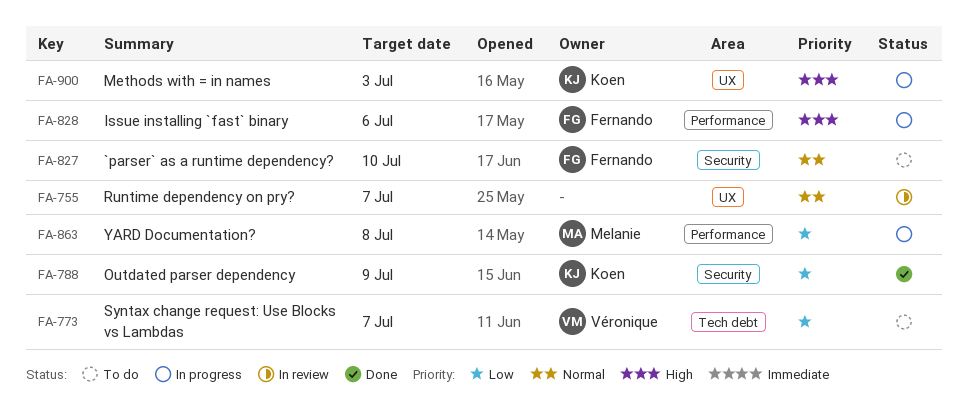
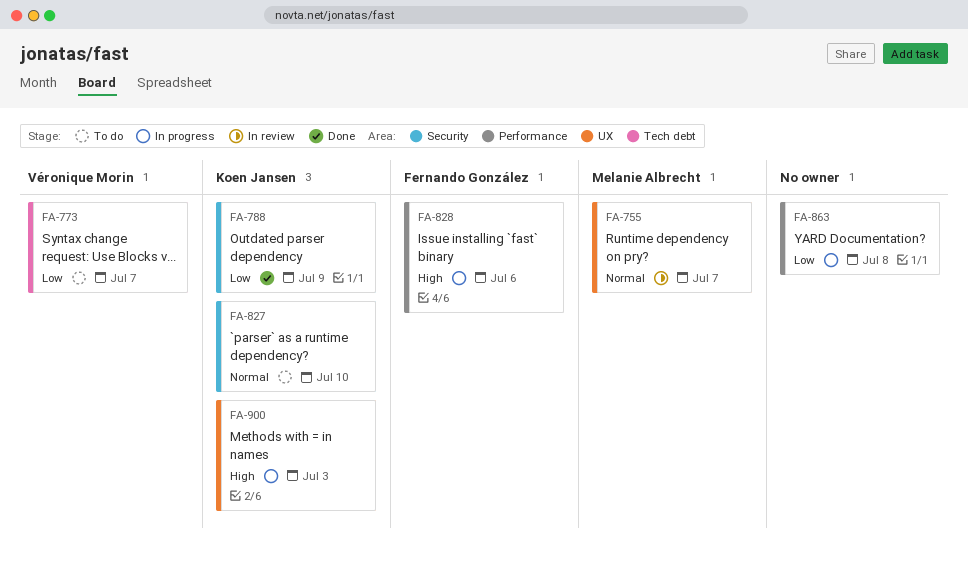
FA-755, owner: none -> Melanie Albrecht
FA-827, owner: Fernando González -> Koen Jansen
FA-863, owner: Melanie Albrecht -> none

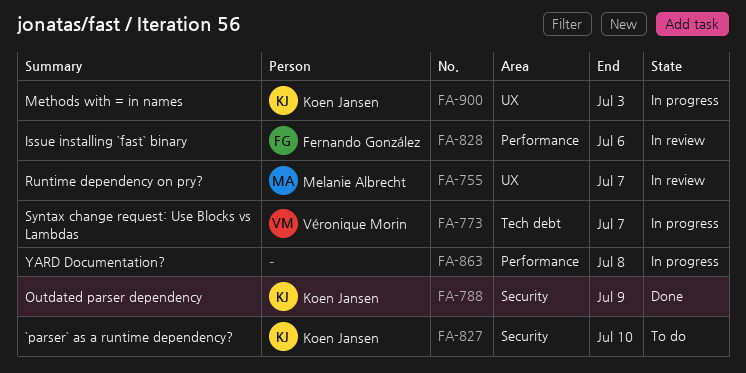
FA-773, status: To do -> In progress
FA-828, status: In progress -> In review

